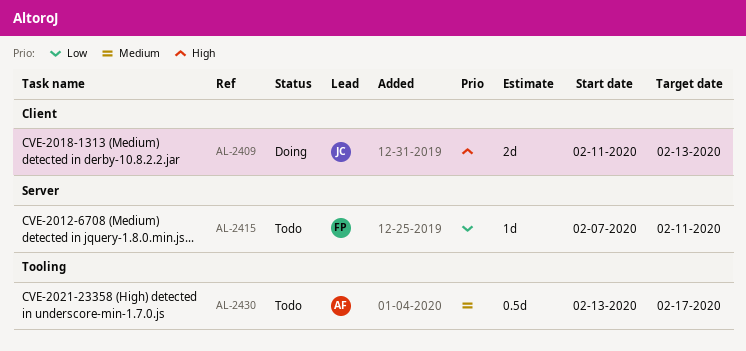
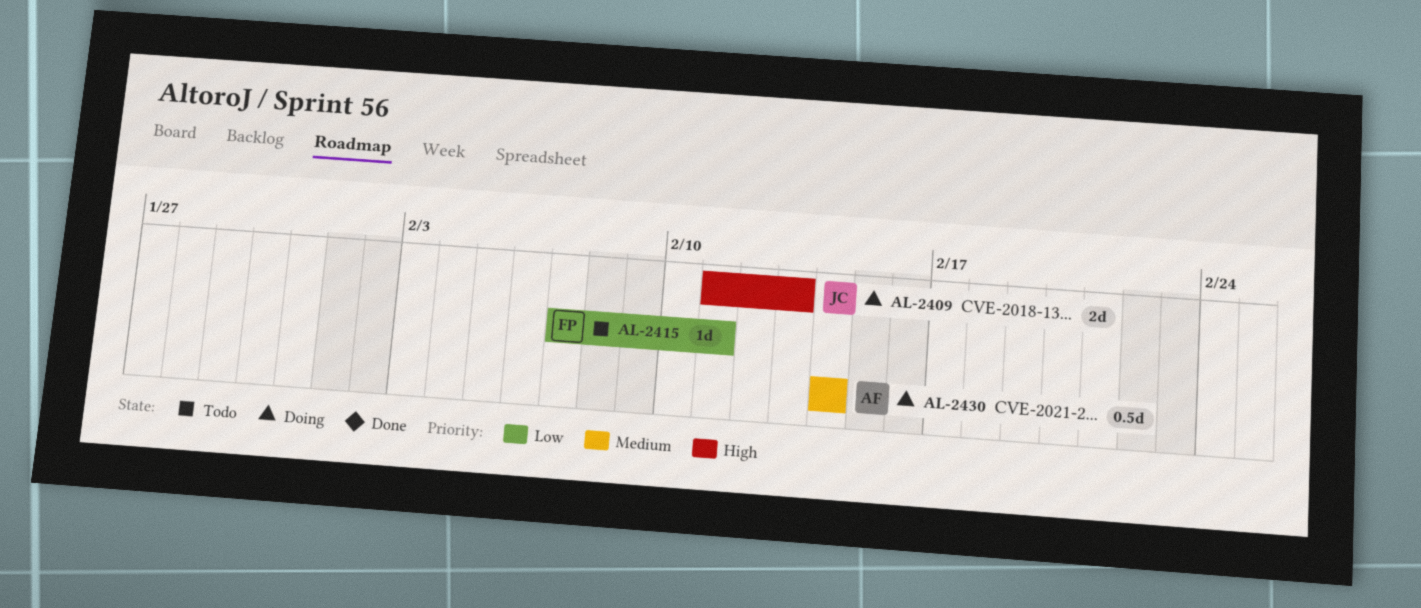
AL-2430, status: Todo -> Doing
AL-2430, start: Feb 13 -> Feb 14
AL-2430, due: Feb 17 -> Feb 14

